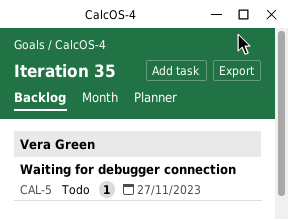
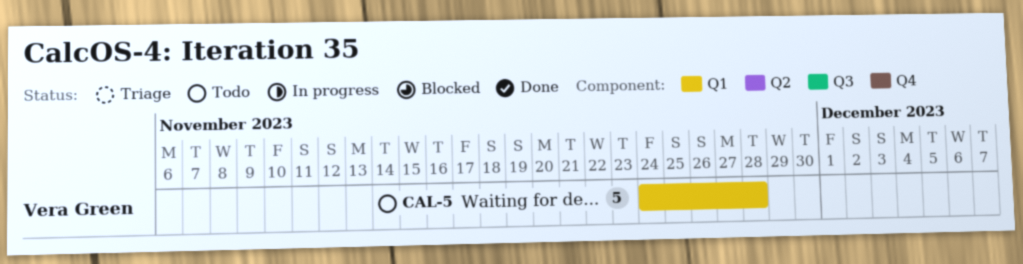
CAL-5, estimate: 1 -> 5
CAL-5, due: Nov 27 -> Nov 28

